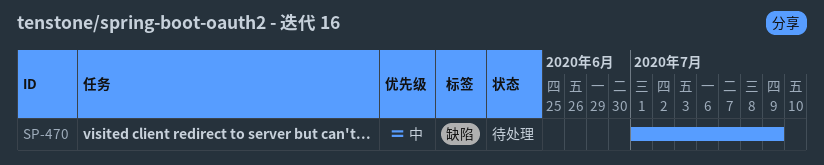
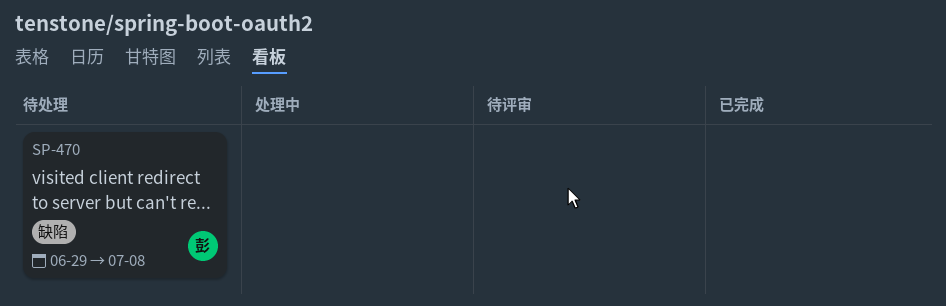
SP-470, start: Jul 1 -> Jun 29
SP-470, due: Jul 9 -> Jul 8

